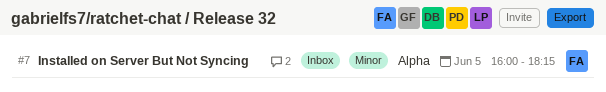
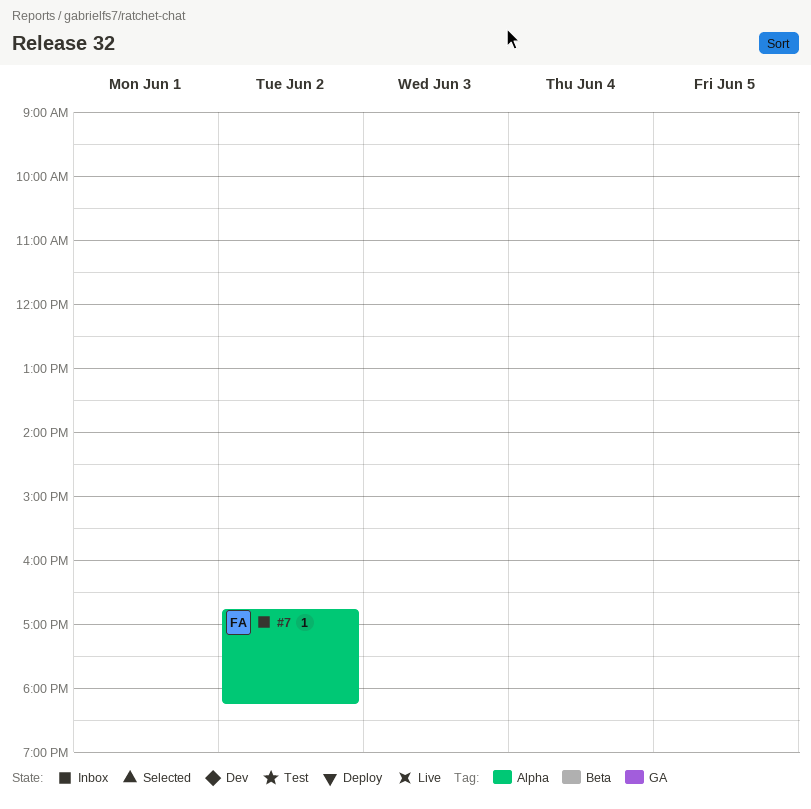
#7, day: Jun 5 -> Jun 2
#7, begins: 16:00 -> 16:45

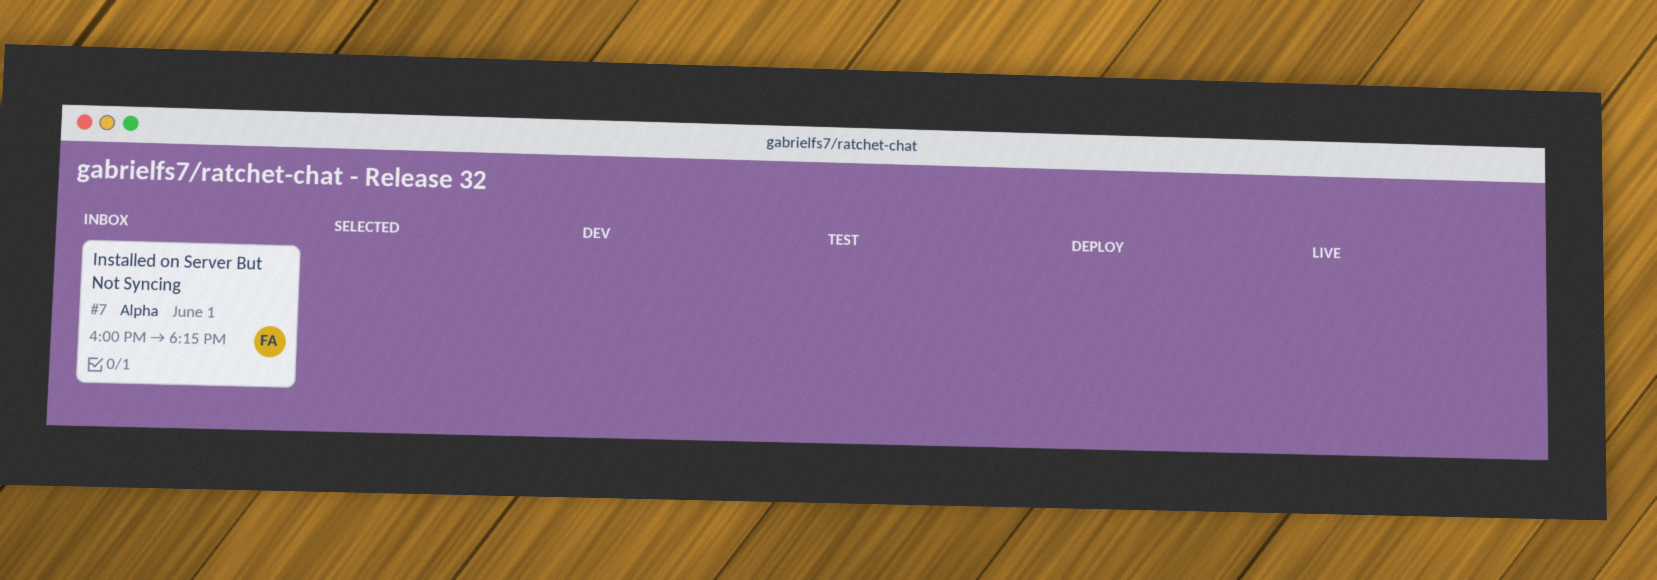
#7, day: Jun 2 -> Jun 1
#7, begins: 16:45 -> 16:00

